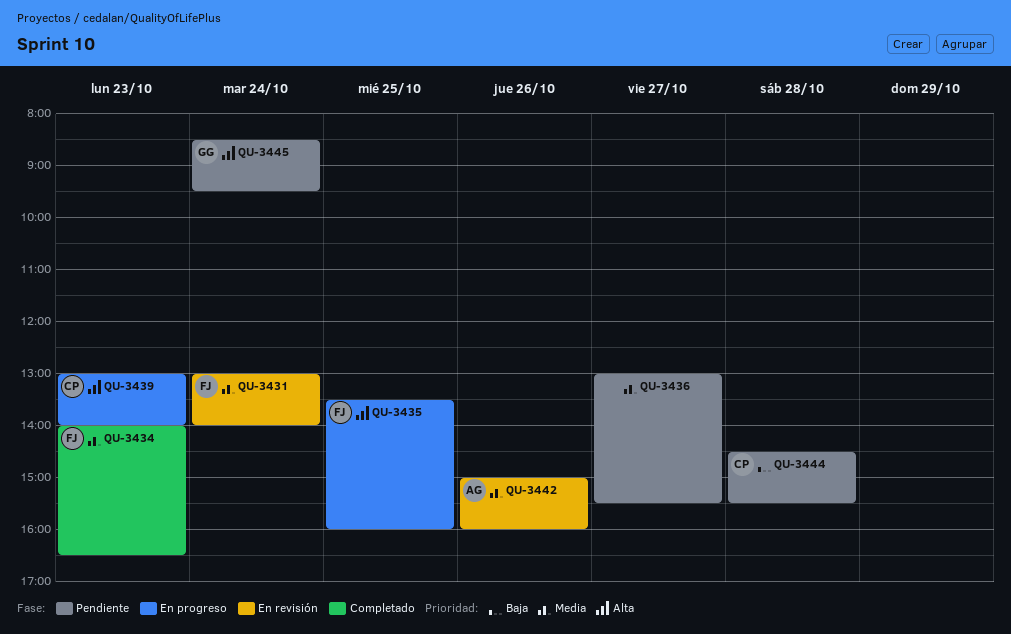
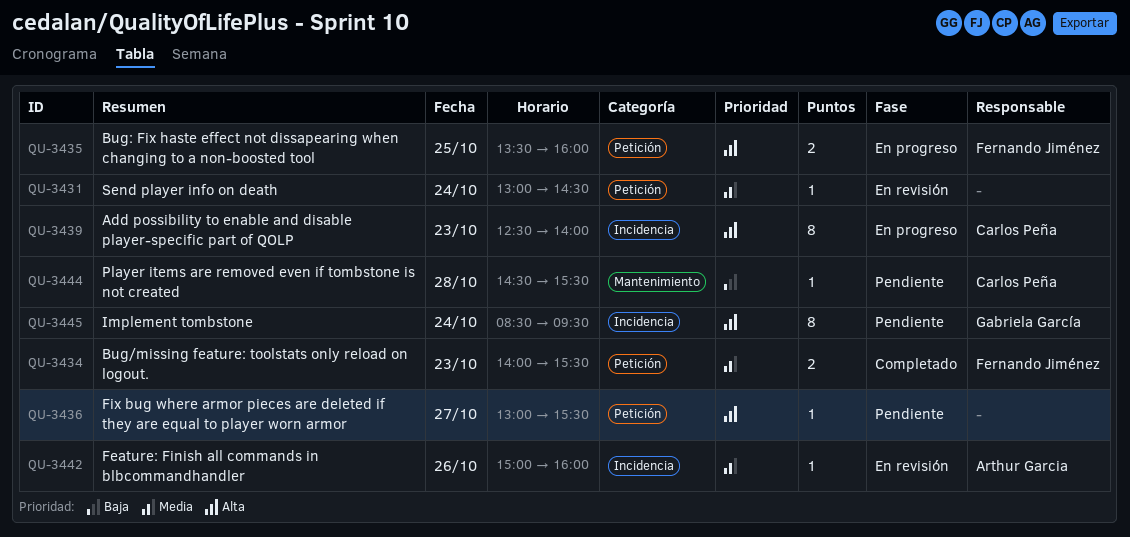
QU-3431, owner: Fernando Jiménez -> none
QU-3431, ends: 14:00 -> 14:30
QU-3434, ends: 16:30 -> 15:30
QU-3436, priority: Media -> Alta
QU-3439, begins: 13:00 -> 12:30

